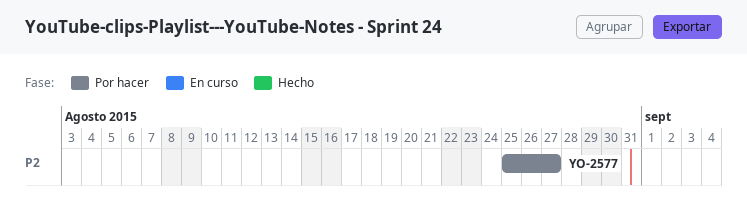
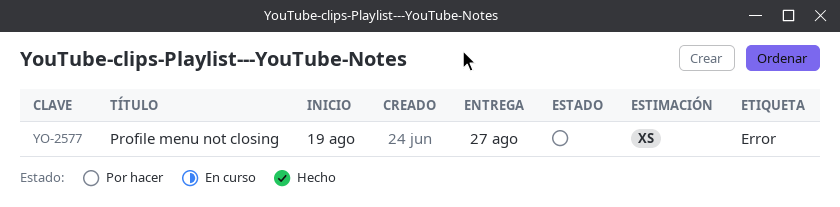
YO-2577, start: Aug 25 -> Aug 19

